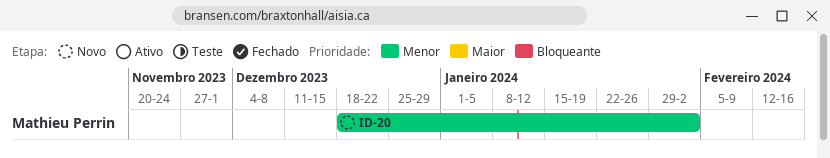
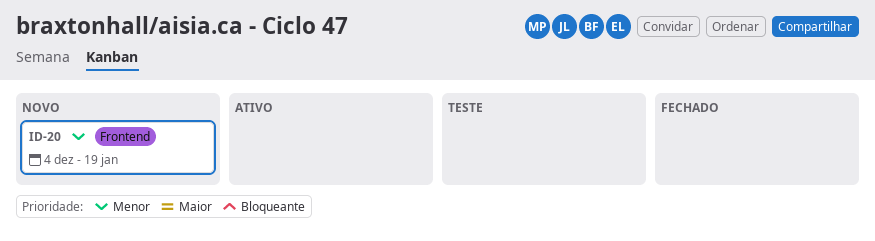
ID-20, start: Dec 18 -> Dec 4
ID-20, due: Feb 2 -> Jan 19

